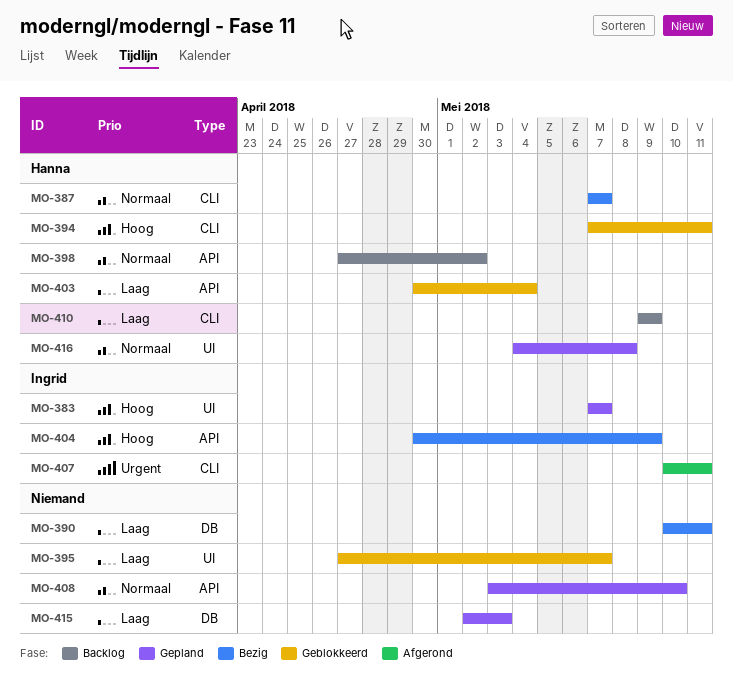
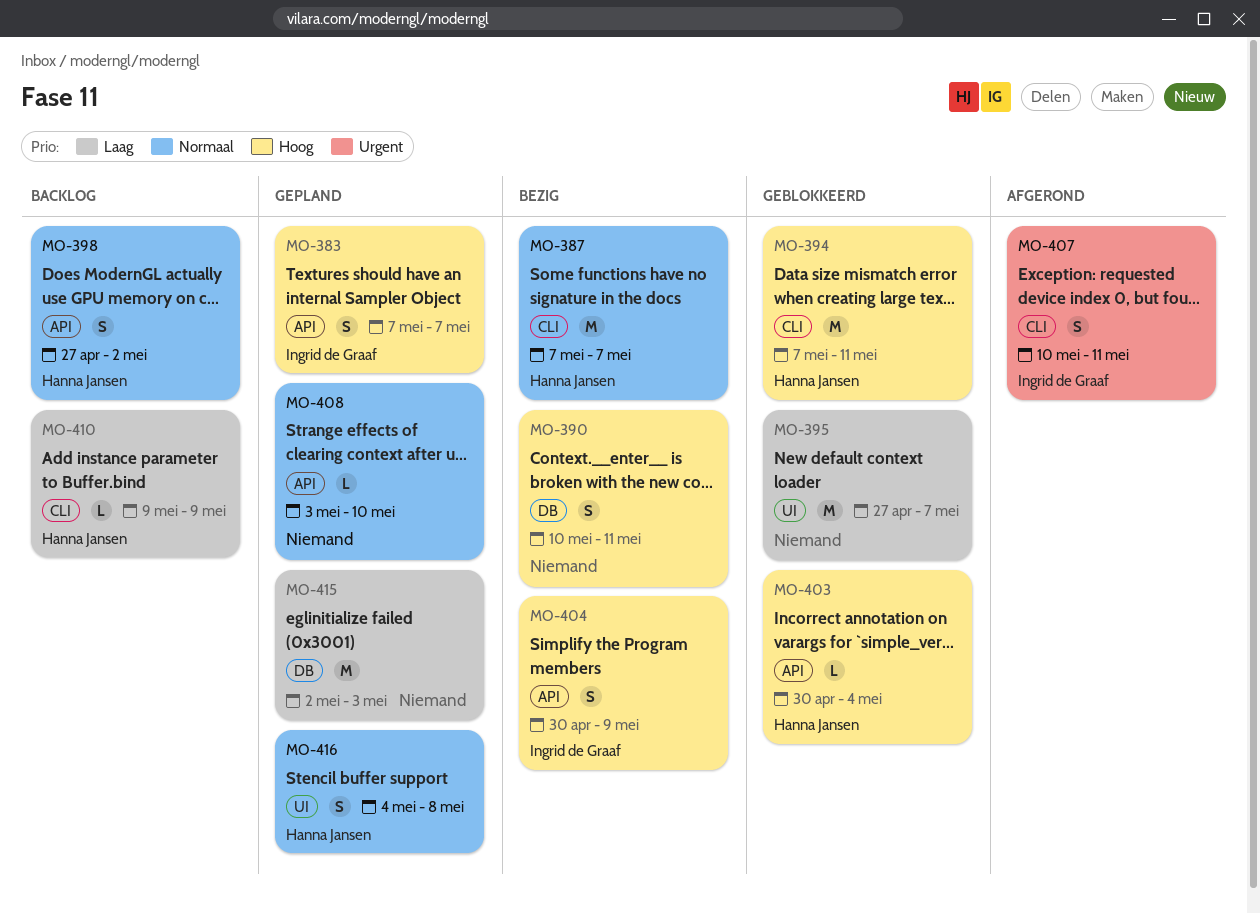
MO-383, label: UI -> API
MO-390, priority: Laag -> Hoog
MO-403, priority: Laag -> Hoog

